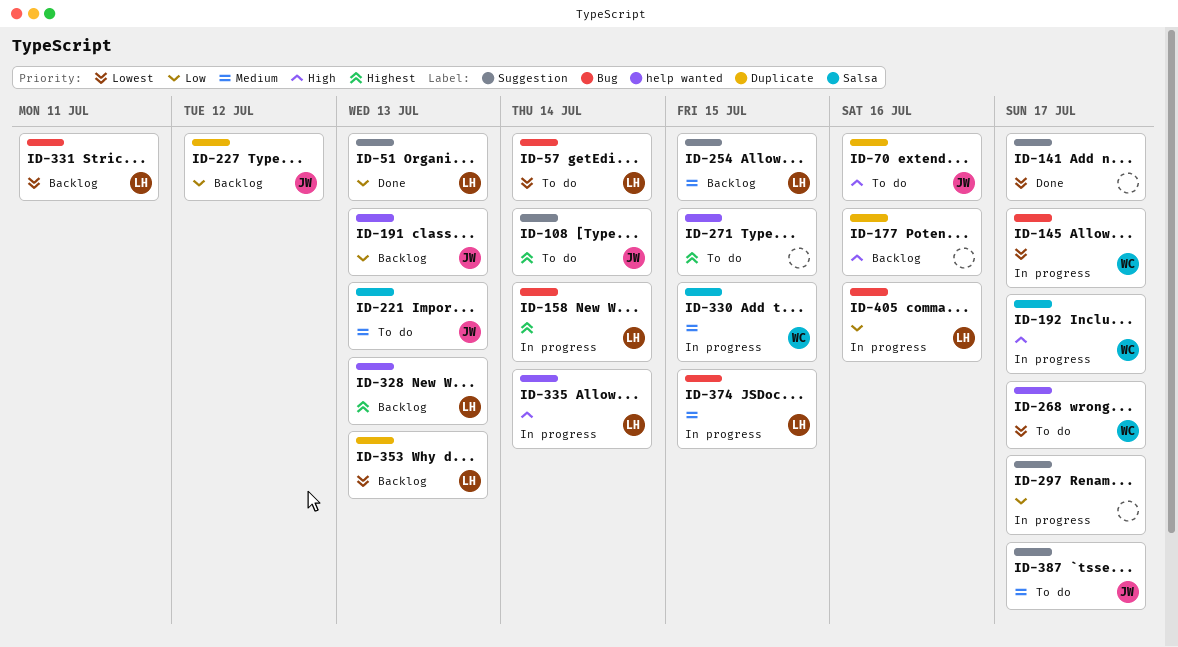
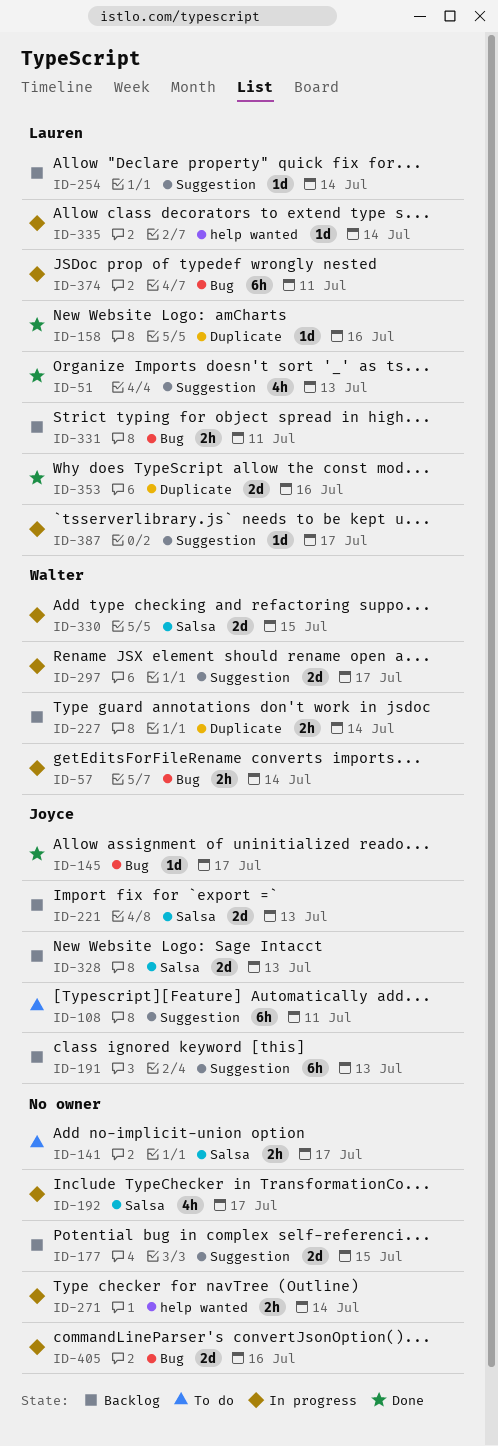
ID-57, status: To do -> In progress
ID-57, owner: Lauren -> Walter
ID-70: present -> none
ID-108, due: Jul 14 -> Jul 11
ID-141, status: Done -> To do
ID-141, label: Suggestion -> Salsa
ID-145, status: In progress -> Done
ID-145, owner: Walter -> Joyce
ID-158, status: In progress -> Done
ID-158, label: Bug -> Duplicate
ID-158, due: Jul 14 -> Jul 16
ID-177, label: Duplicate -> Suggestion
ID-177, due: Jul 16 -> Jul 15
ID-191, label: help wanted -> Suggestion
ID-192, owner: Walter -> none
ID-221, status: To do -> Backlog
ID-227, owner: Joyce -> Walter
ID-227, due: Jul 12 -> Jul 14
ID-254, due: Jul 15 -> Jul 14
ID-268: present -> none
ID-271, status: To do -> In progress
ID-271, due: Jul 15 -> Jul 14
ID-297, owner: none -> Walter
ID-328, owner: Lauren -> Joyce
ID-328, label: help wanted -> Salsa
ID-353, status: Backlog -> Done
ID-353, due: Jul 13 -> Jul 16
ID-374, due: Jul 15 -> Jul 11
ID-387, status: To do -> In progress
ID-387, owner: Joyce -> Lauren
ID-405, owner: Lauren -> none

